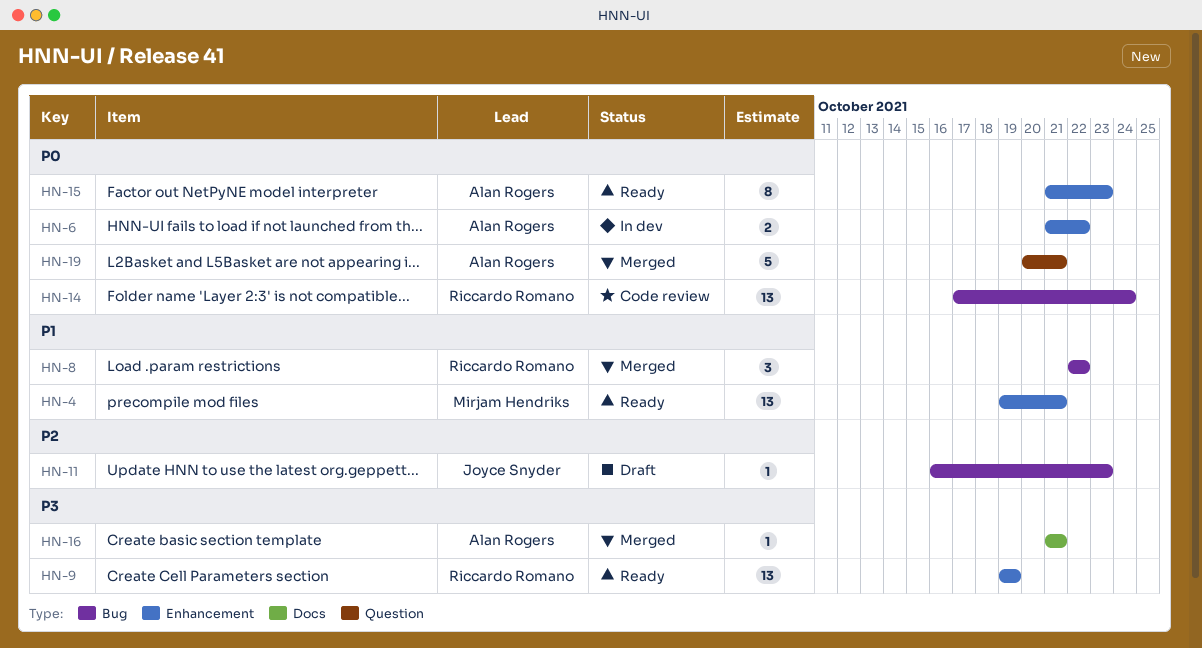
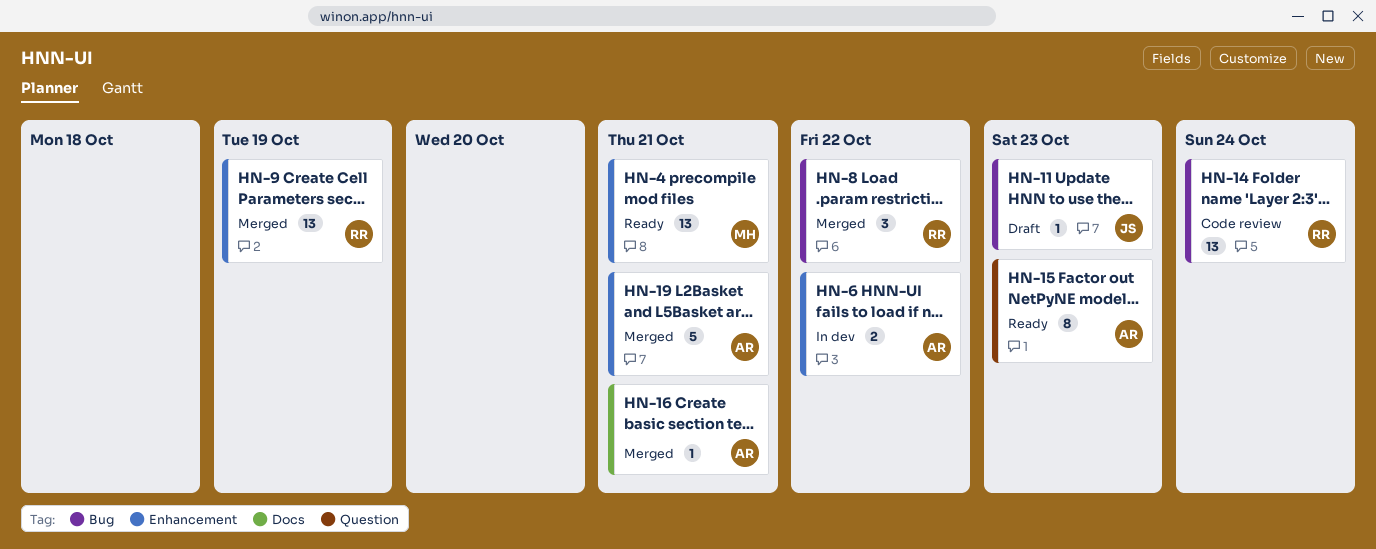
HN-9, status: Ready -> Merged
HN-15, label: Enhancement -> Question
HN-19, label: Question -> Enhancement

